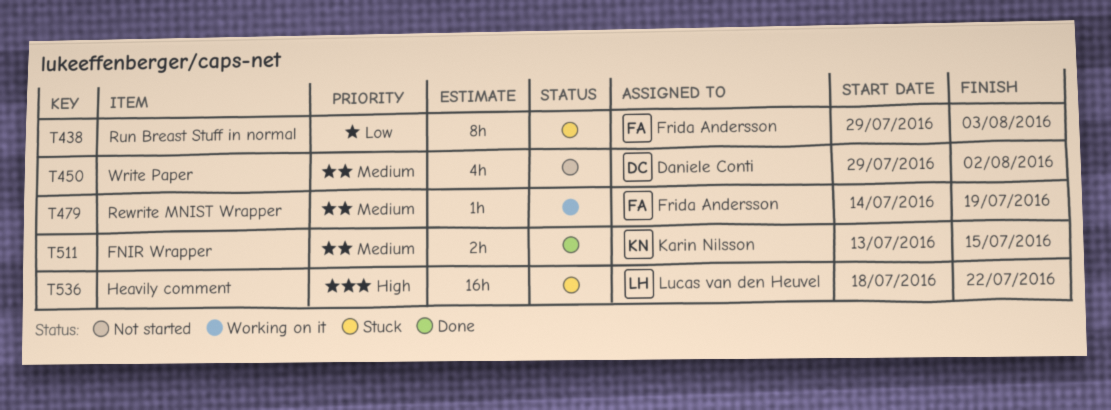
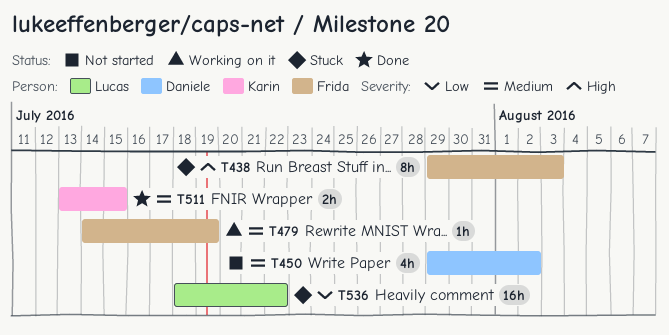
T438, priority: Low -> High
T536, priority: High -> Low

